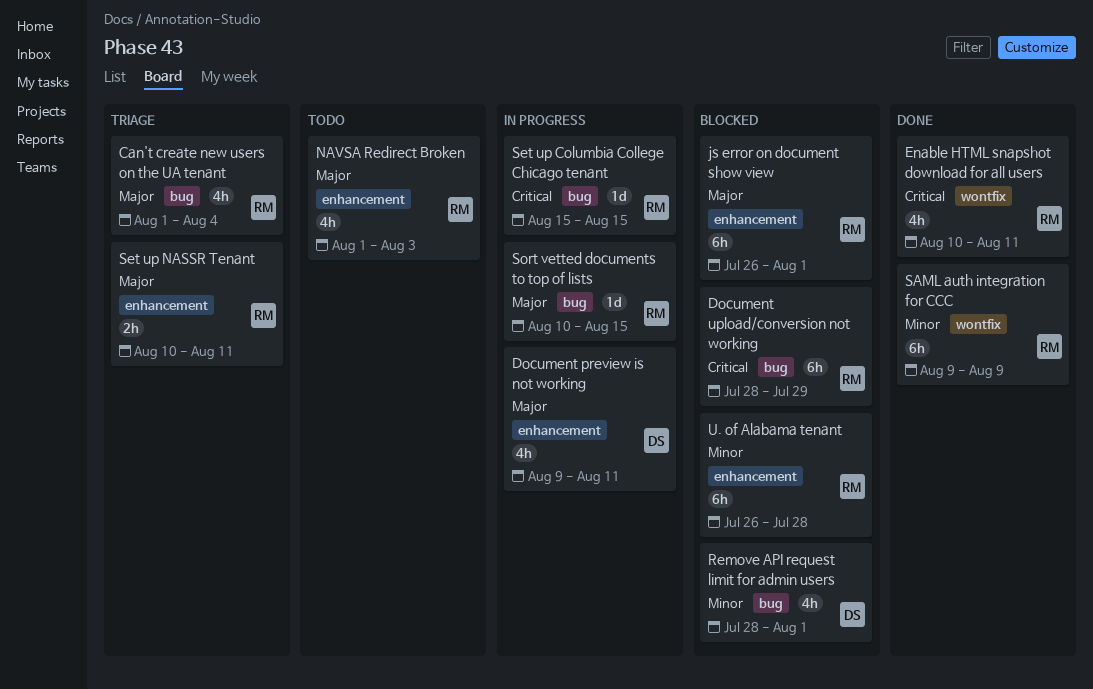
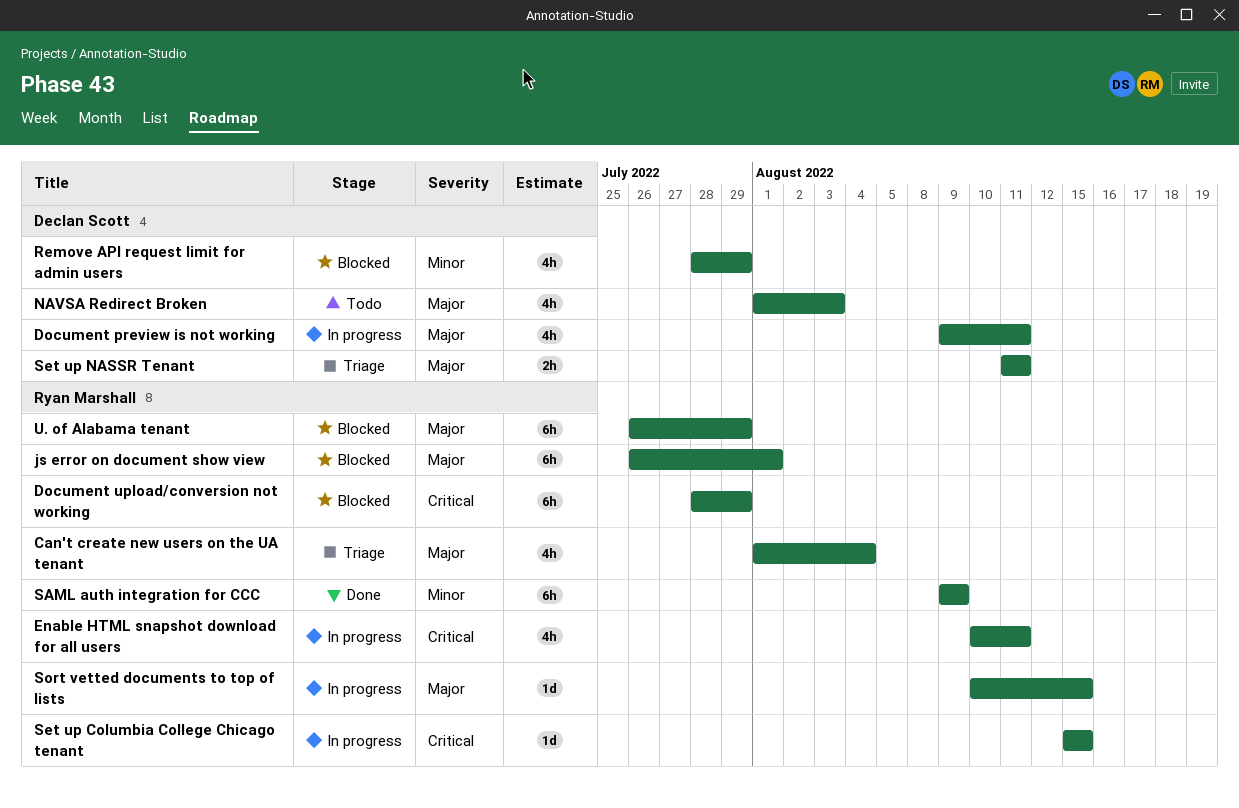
Enable HTML snapshot download for all users, status: Done -> In progress
NAVSA Redirect Broken, owner: Ryan Marshall -> Declan Scott
Remove API request limit for admin users, due: Aug 1 -> Jul 29
Set up NASSR Tenant, owner: Ryan Marshall -> Declan Scott
Set up NASSR Tenant, start: Aug 10 -> Aug 11
U. of Alabama tenant, priority: Minor -> Major
U. of Alabama tenant, due: Jul 28 -> Jul 29

